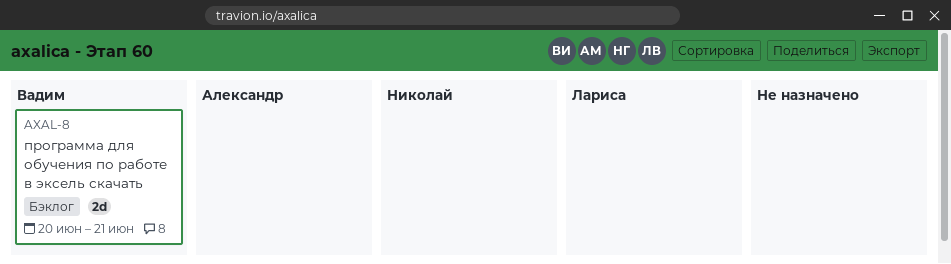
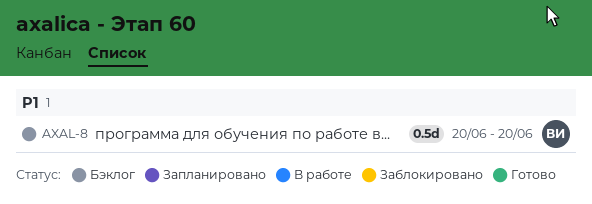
AXAL-8, estimate: 2d -> 0.5d
AXAL-8, due: Jun 21 -> Jun 20

